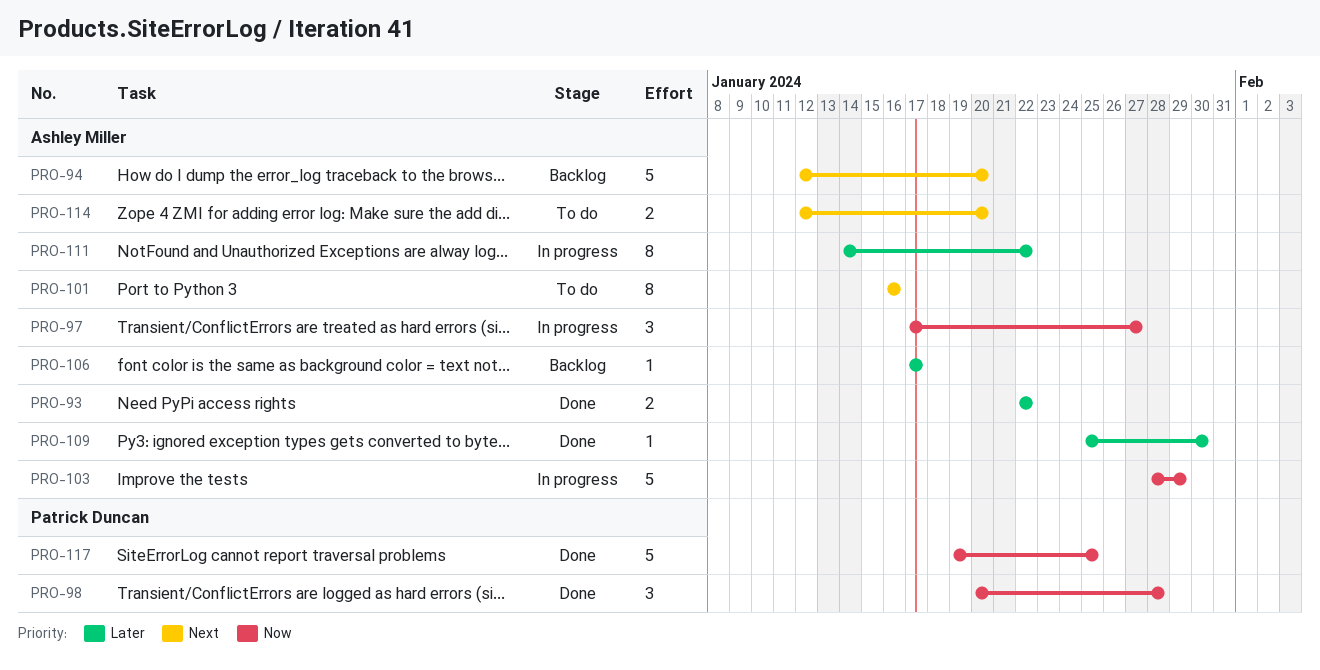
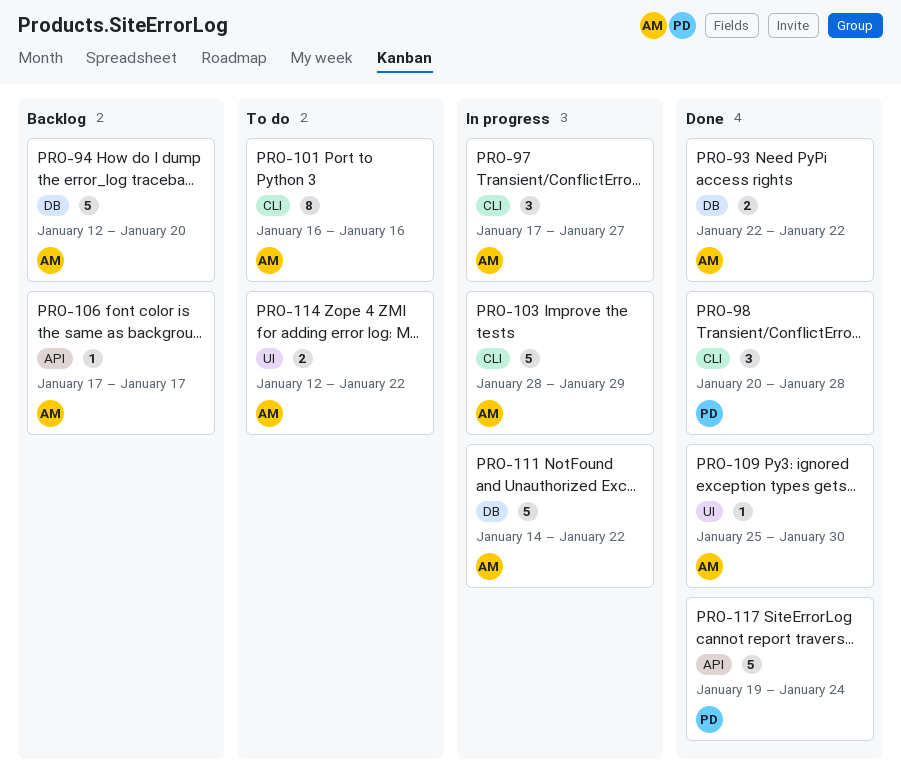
PRO-111, estimate: 8 -> 5
PRO-114, due: Jan 20 -> Jan 22
PRO-117, due: Jan 25 -> Jan 24

